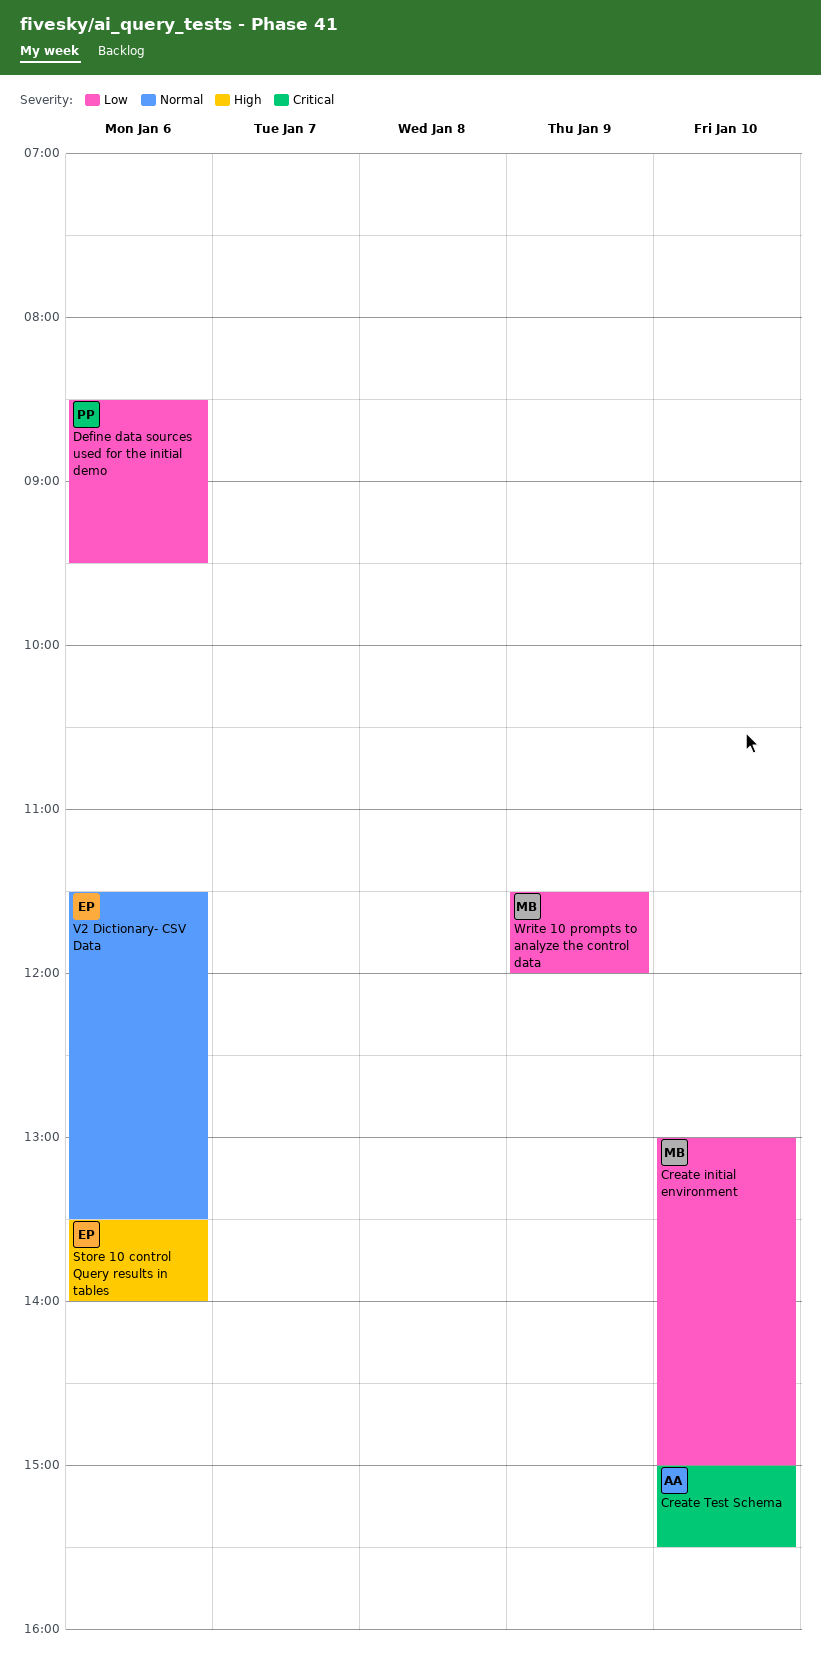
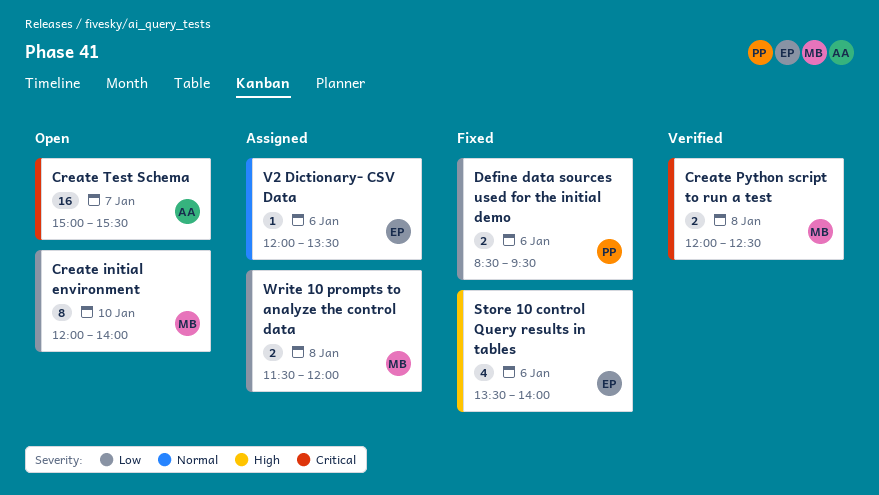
Create initial environment, begins: 13:00 -> 12:00
Create initial environment, ends: 15:00 -> 14:00
Create Python script to run a test: none -> present
Create Test Schema, day: Jan 10 -> Jan 7
V2 Dictionary- CSV Data, begins: 11:30 -> 12:00
Write 10 prompts to analyze the control data, day: Jan 9 -> Jan 8

